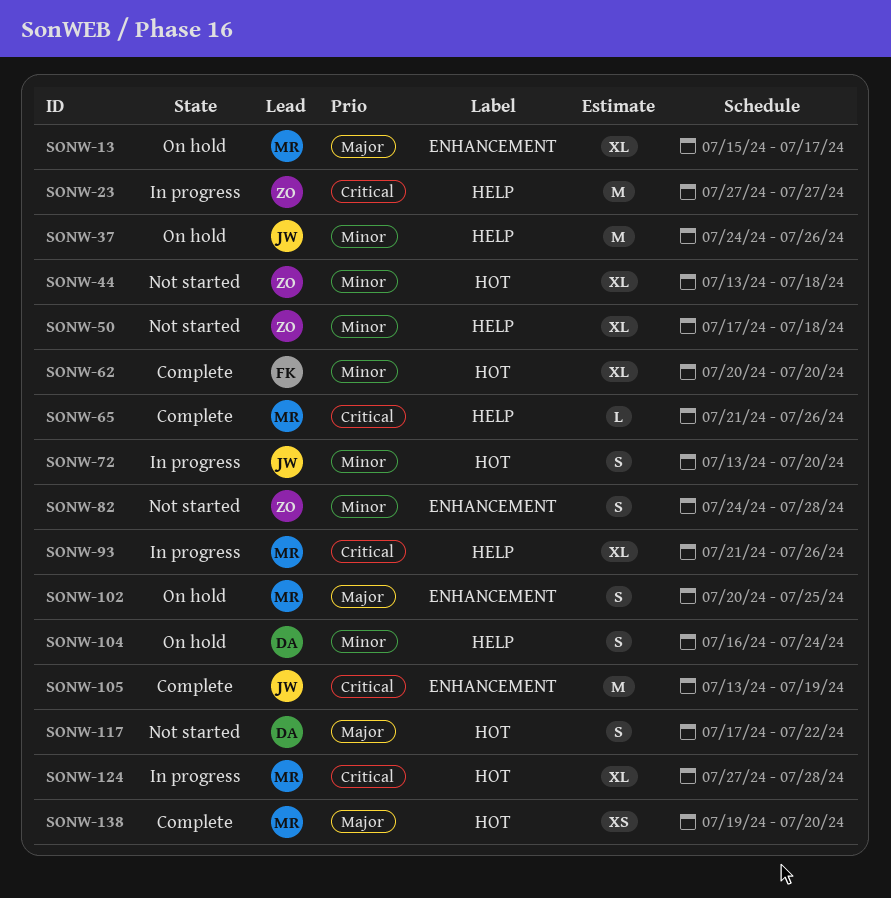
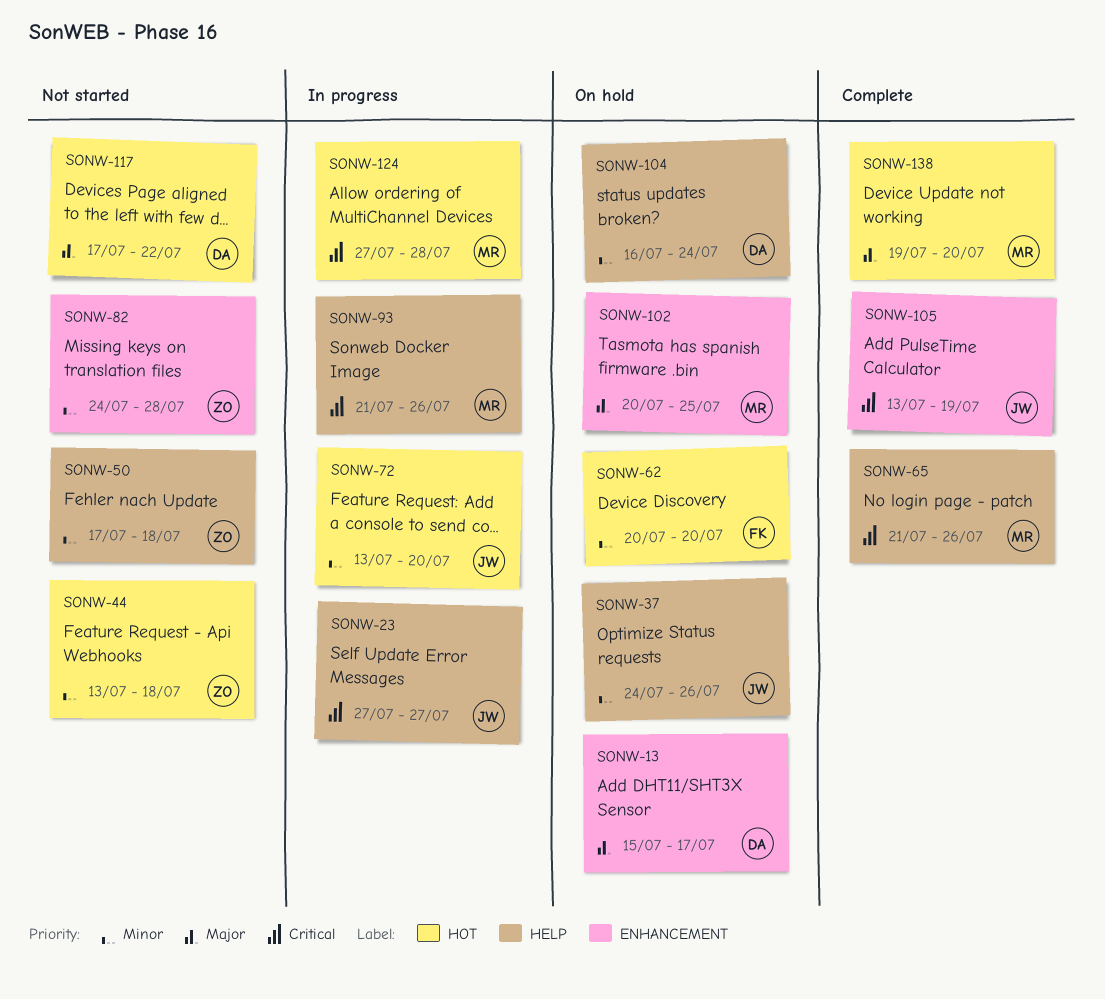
SONW-13, owner: MR -> DA
SONW-23, owner: ZO -> JW
SONW-62, status: Complete -> On hold

